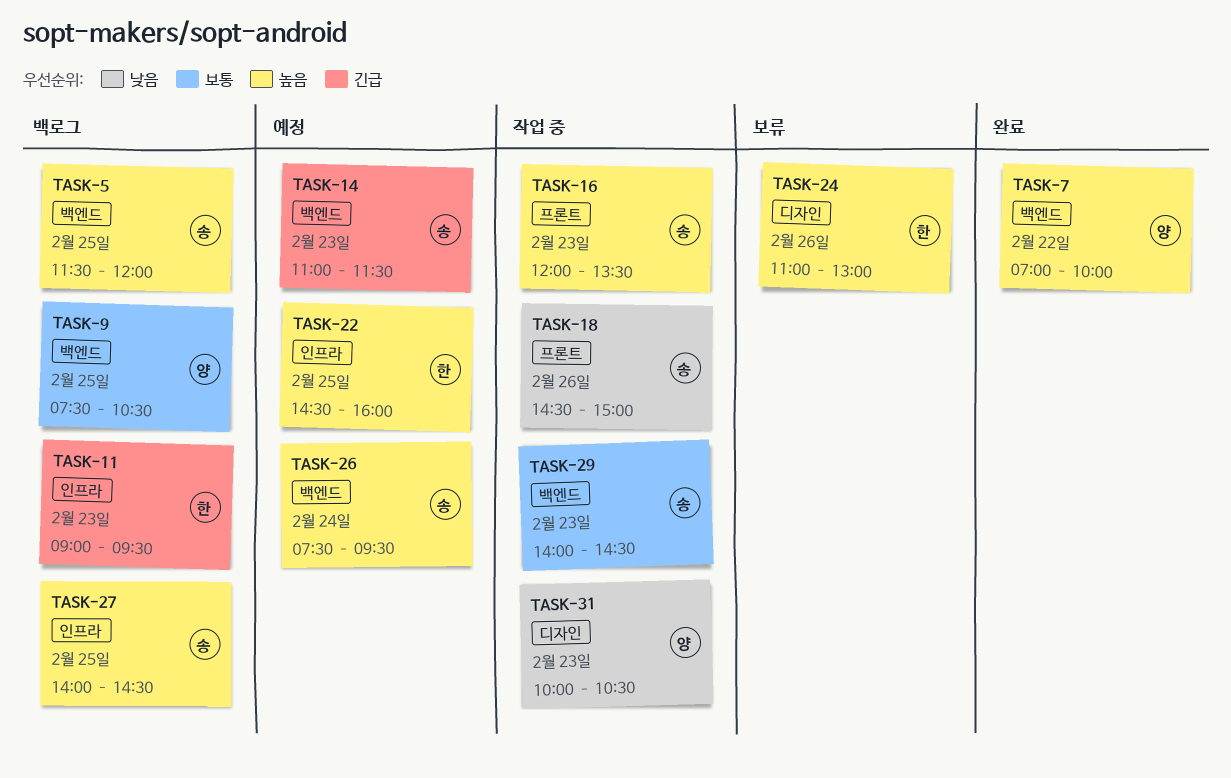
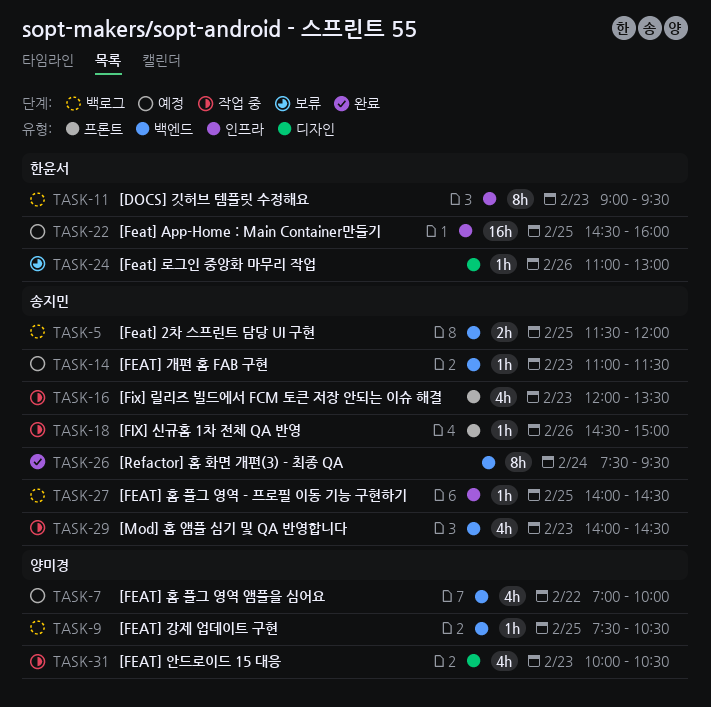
TASK-7, status: 완료 -> 예정
TASK-26, status: 예정 -> 완료

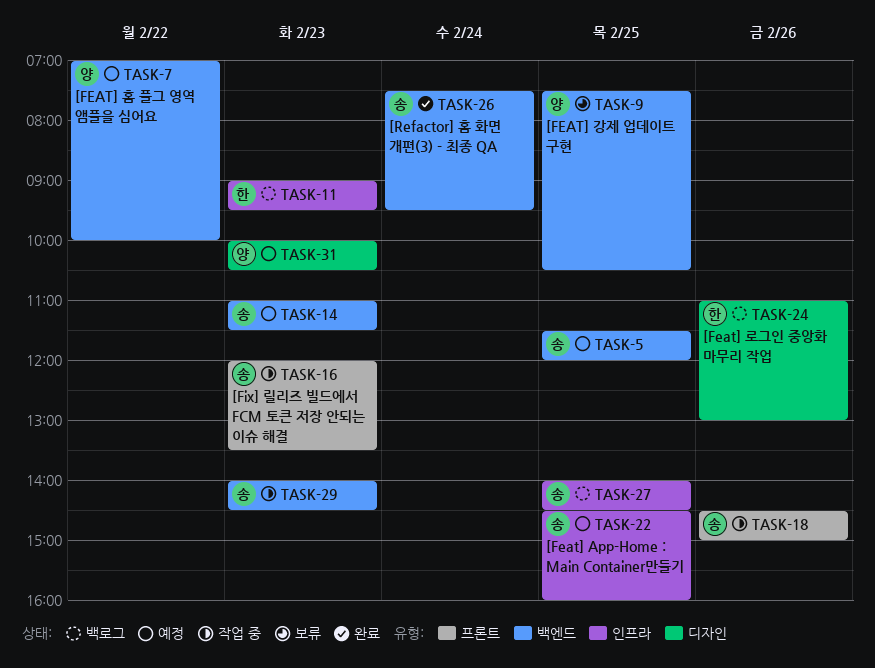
TASK-5, status: 백로그 -> 예정
TASK-9, status: 백로그 -> 보류
TASK-22, owner: 한윤서 -> 송지민
TASK-24, status: 보류 -> 백로그
TASK-31, status: 작업 중 -> 예정

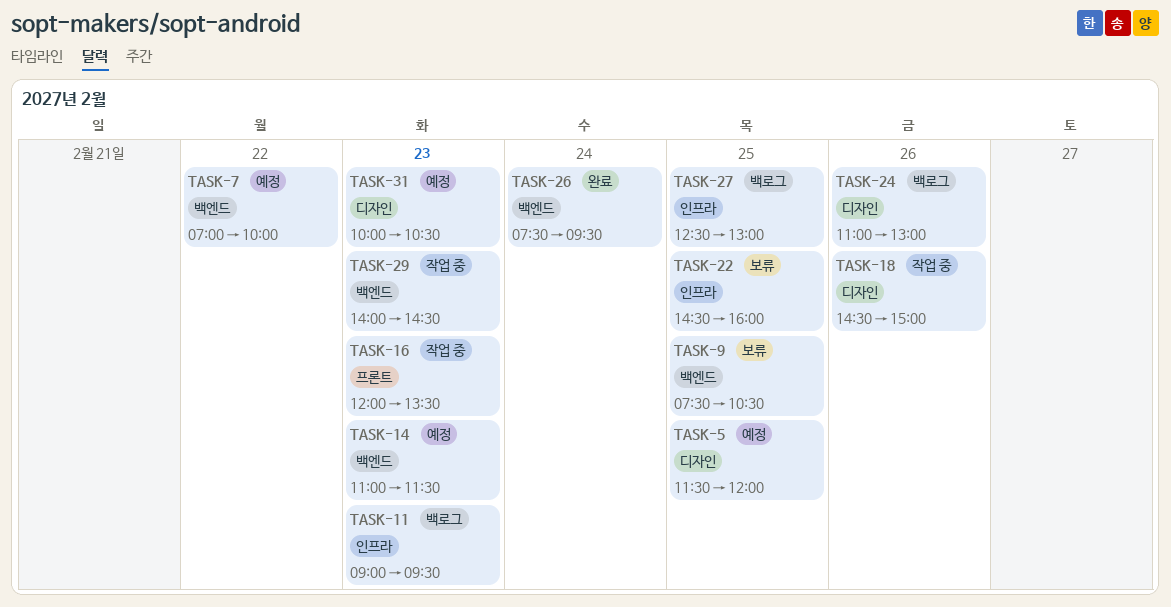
TASK-5, label: 백엔드 -> 디자인
TASK-18, label: 프론트 -> 디자인
TASK-22, status: 예정 -> 보류
TASK-27, begins: 14:00 -> 12:30
TASK-27, ends: 14:30 -> 13:00

